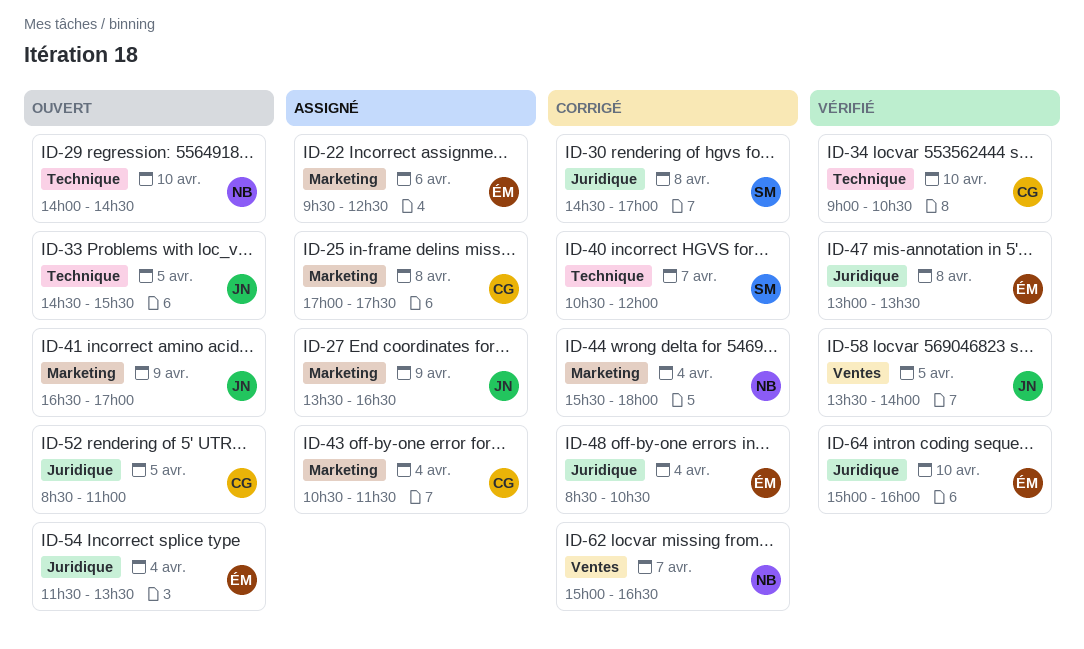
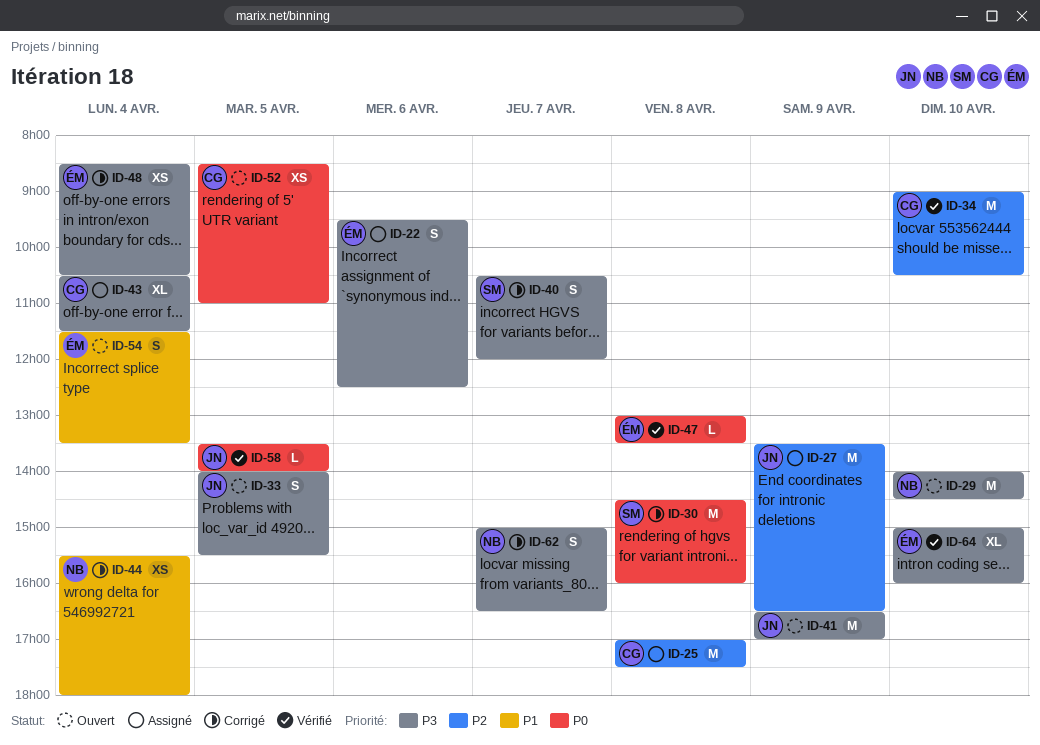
ID-30, ends: 17:00 -> 16:00
ID-33, begins: 14:30 -> 14:00

